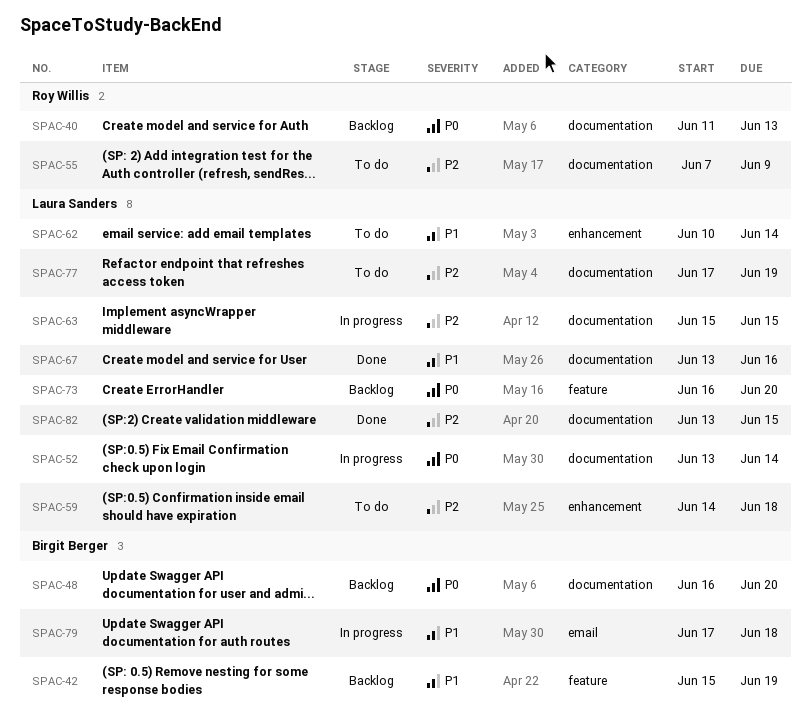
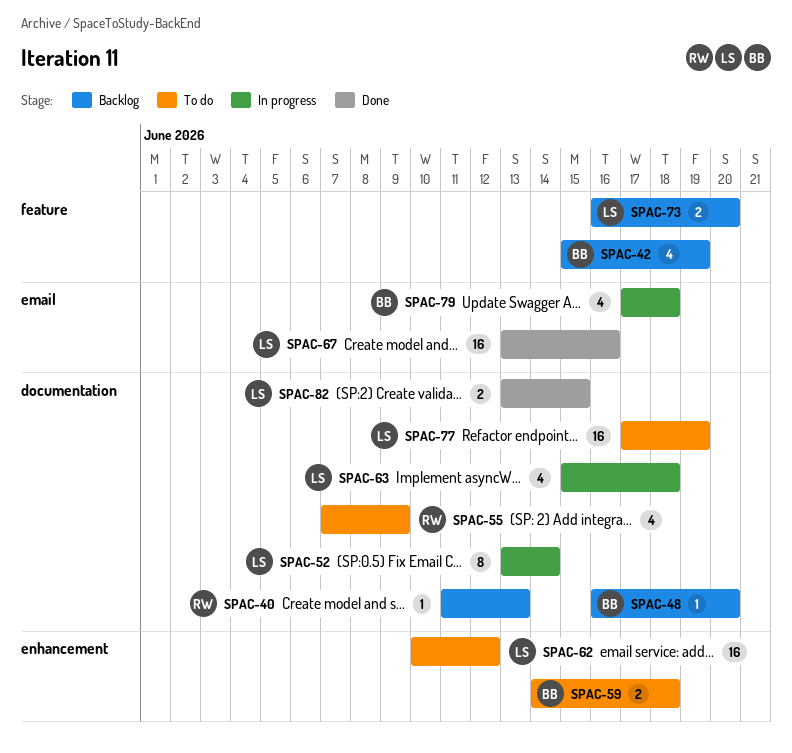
SPAC-59, owner: Laura Sanders -> Birgit Berger
SPAC-62, due: Jun 14 -> Jun 12
SPAC-63, due: Jun 15 -> Jun 18
SPAC-67, label: documentation -> email

